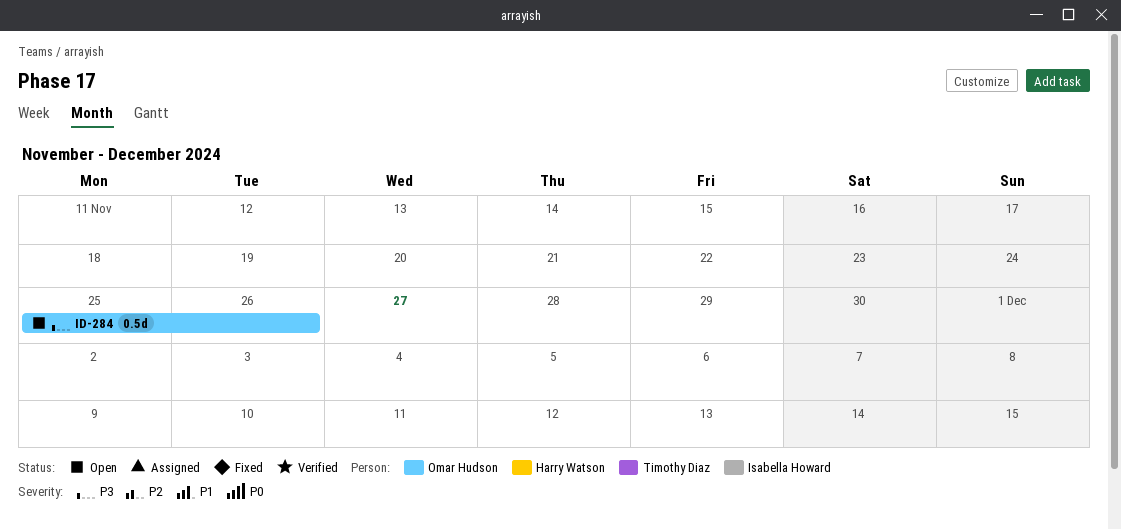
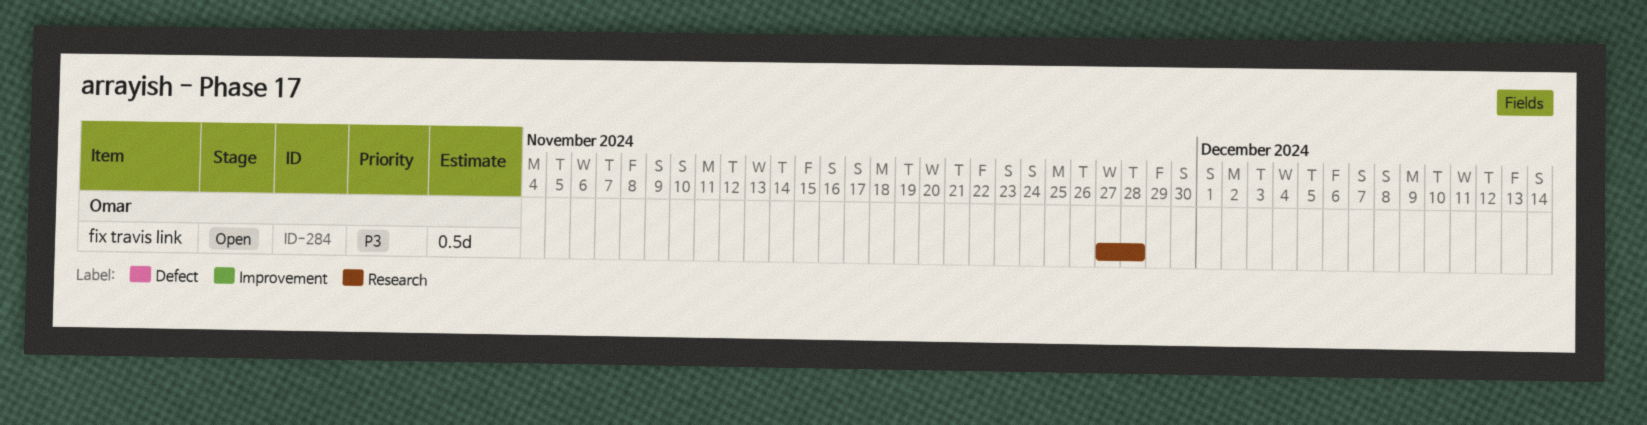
ID-284, start: Nov 25 -> Nov 27
ID-284, due: Nov 26 -> Nov 28

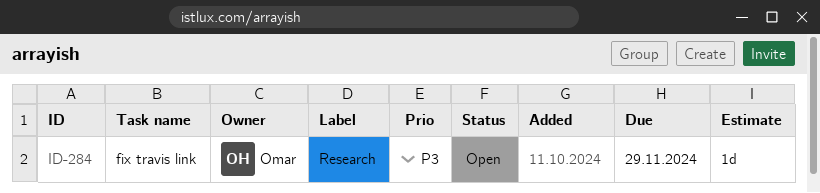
ID-284, estimate: 0.5d -> 1d
ID-284, due: Nov 28 -> Nov 29

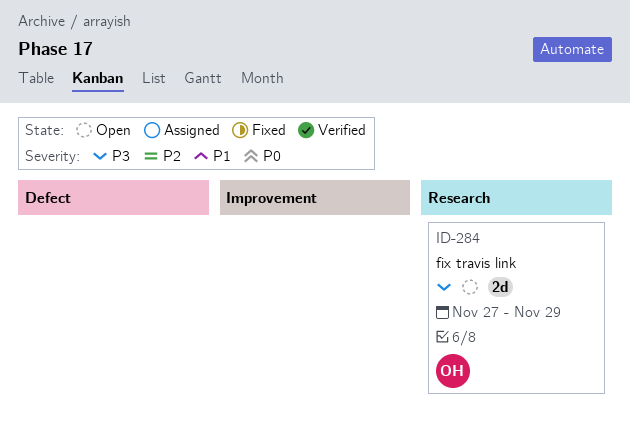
ID-284, estimate: 1d -> 2d

